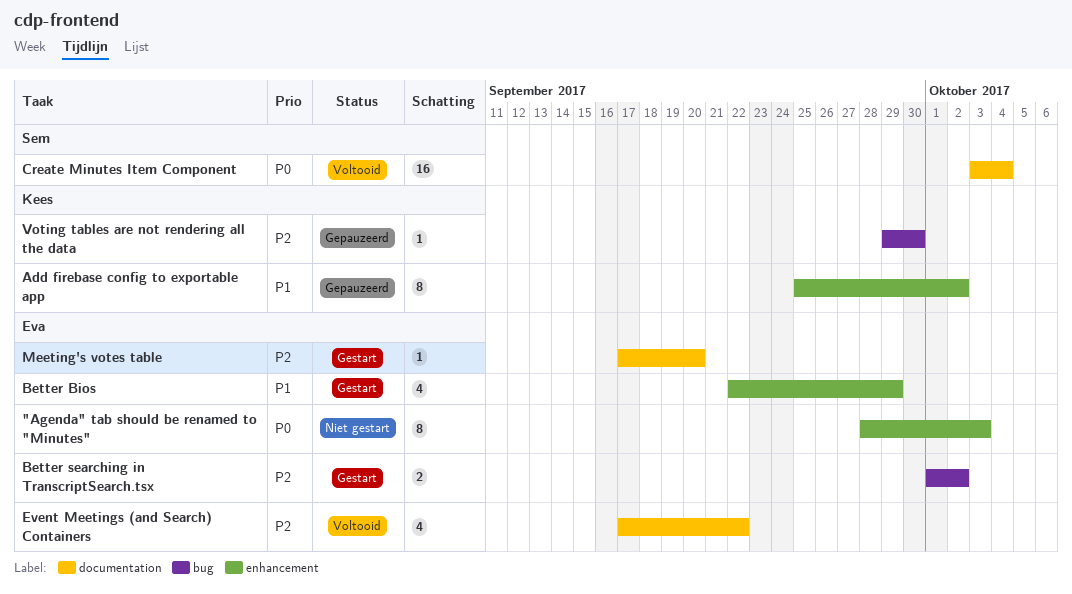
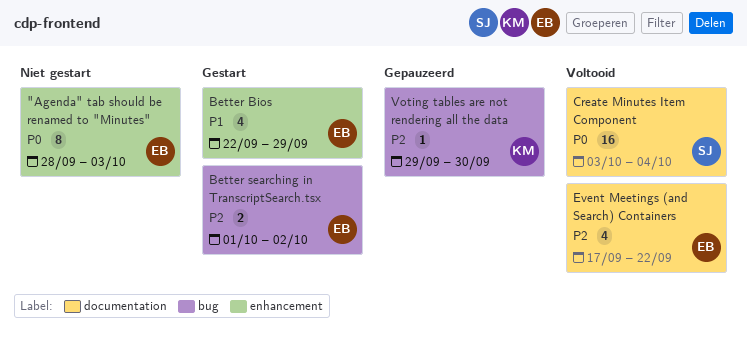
Add firebase config to exportable app: present -> none
Meeting's votes table: present -> none

